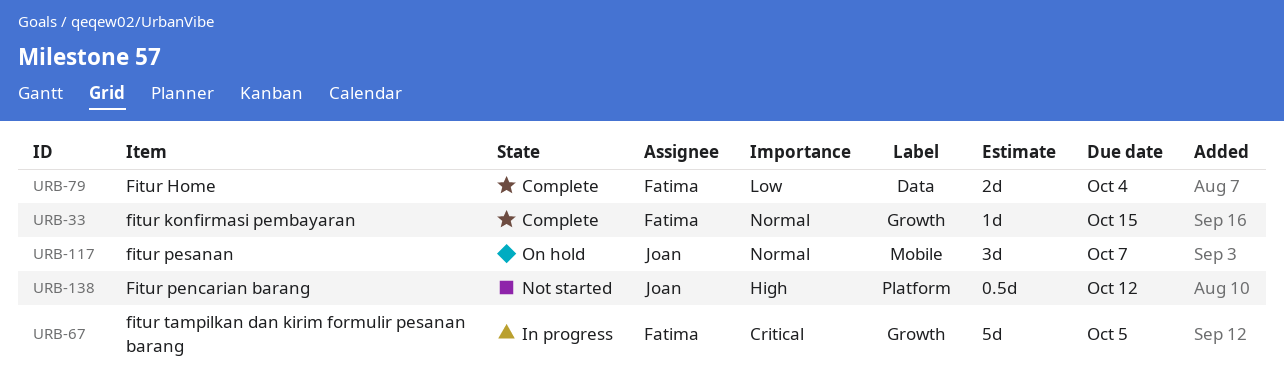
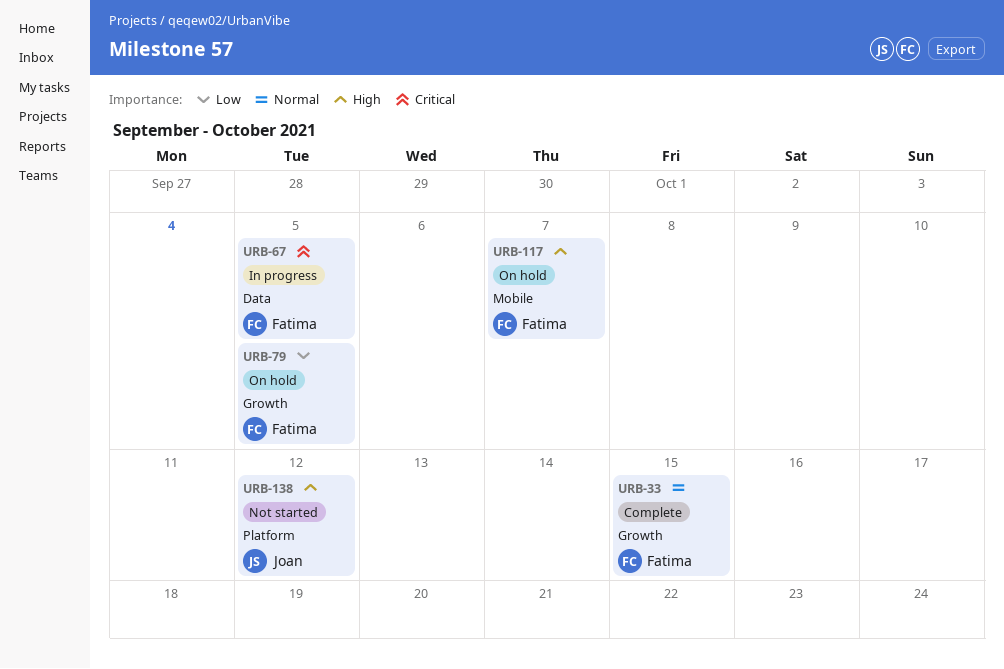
URB-67, label: Growth -> Data
URB-79, status: Complete -> On hold
URB-79, label: Data -> Growth
URB-79, due: Oct 4 -> Oct 5
URB-117, owner: Joan -> Fatima
URB-117, priority: Normal -> High

